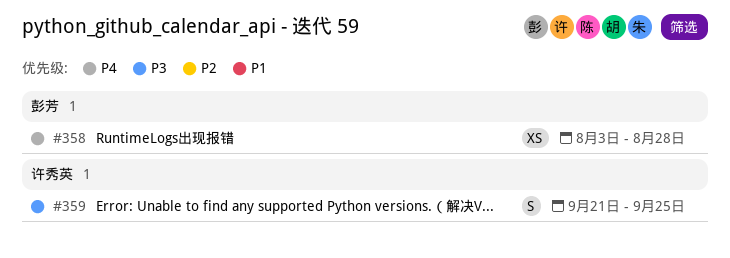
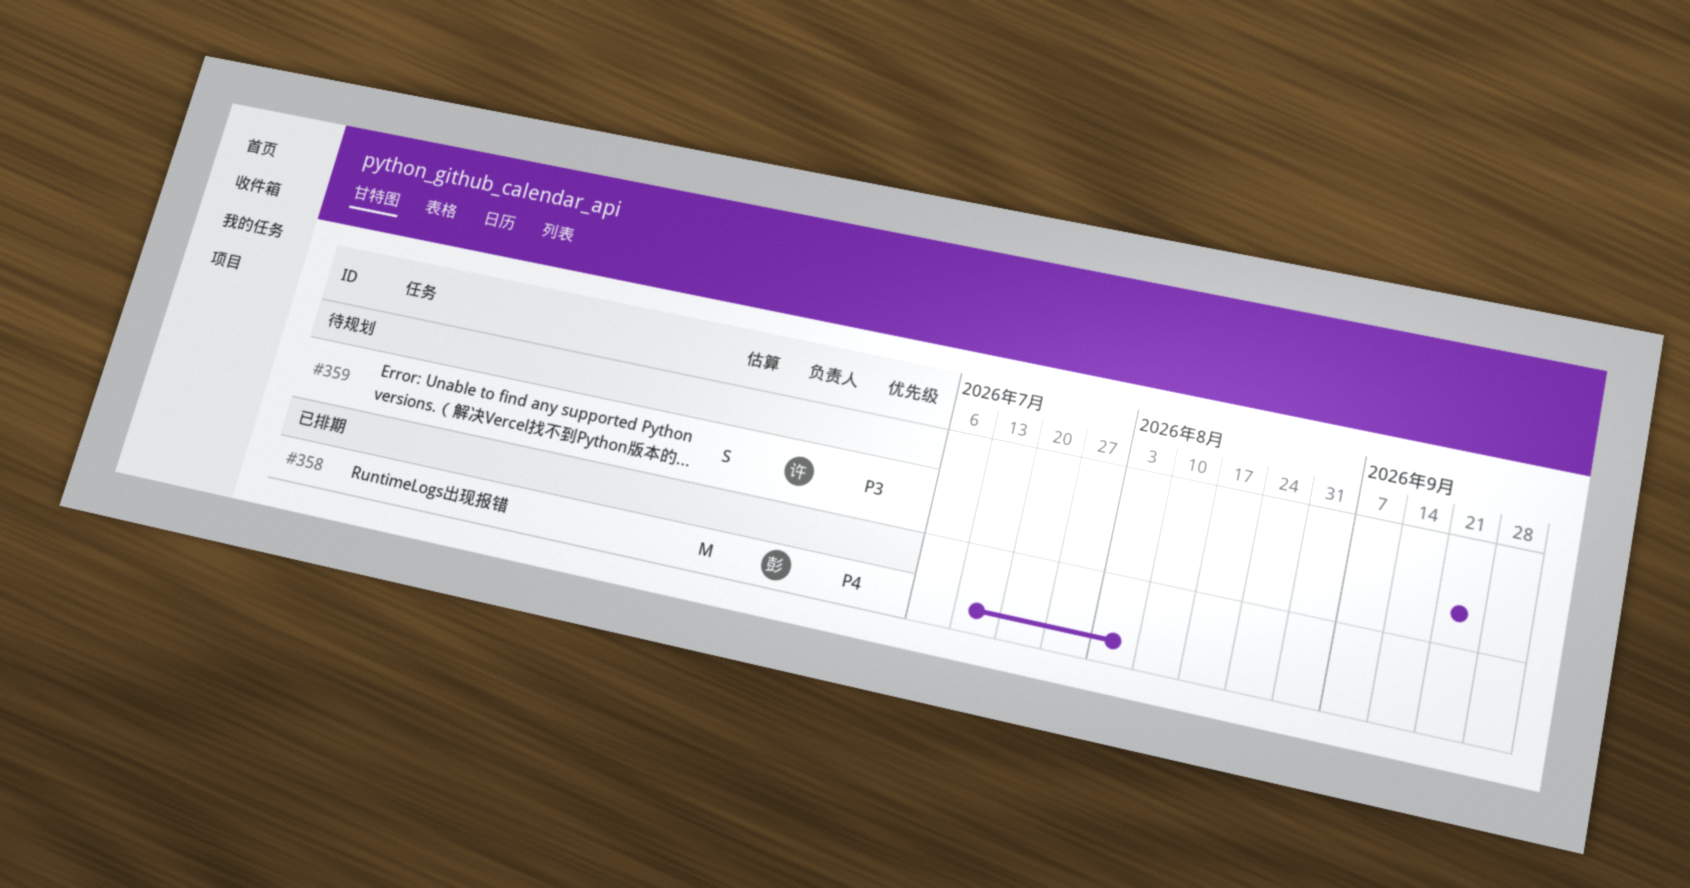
#358, estimate: XS -> M
#358, start: Aug 3 -> Jul 13
#358, due: Aug 28 -> Aug 7

